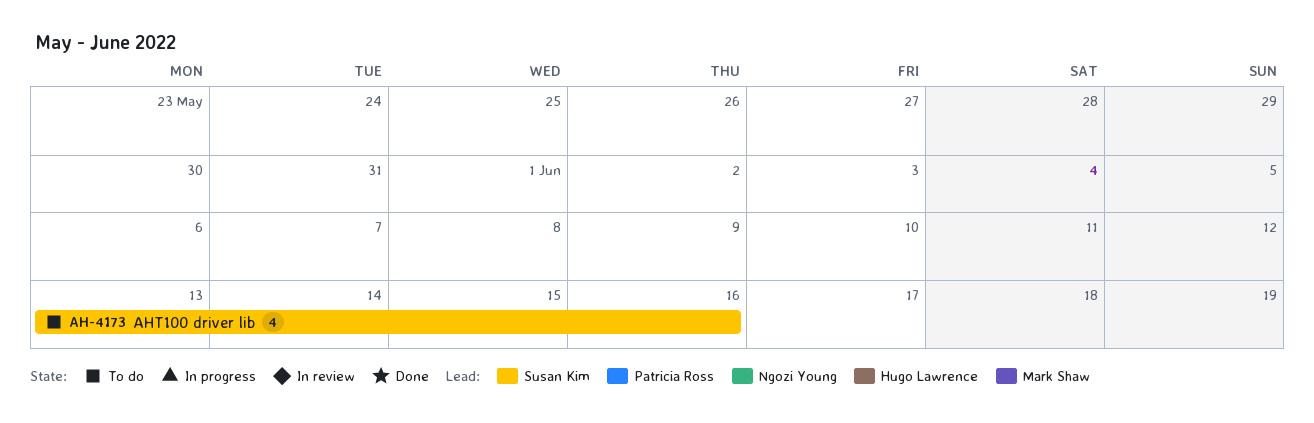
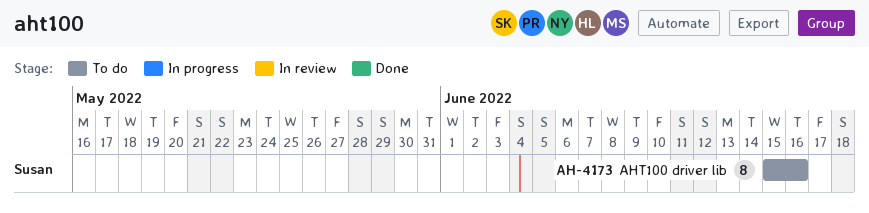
AH-4173, estimate: 4 -> 8
AH-4173, start: Jun 13 -> Jun 15

